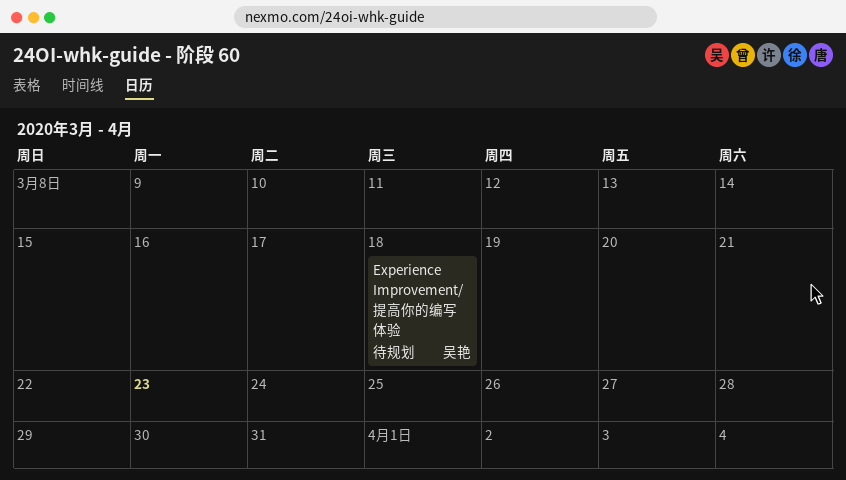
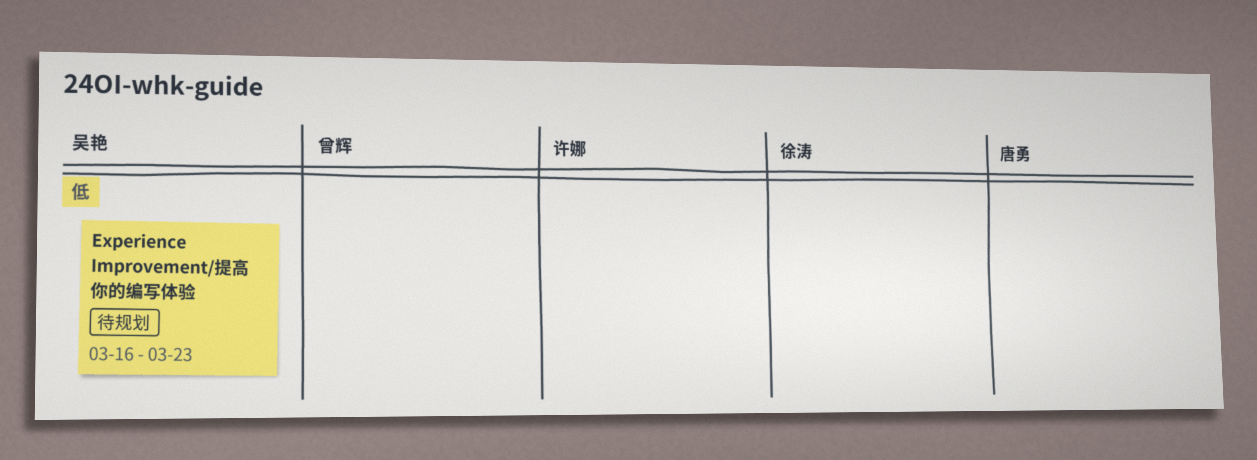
Experience Improvement/提高你的编写体验, due: Mar 18 -> Mar 23

